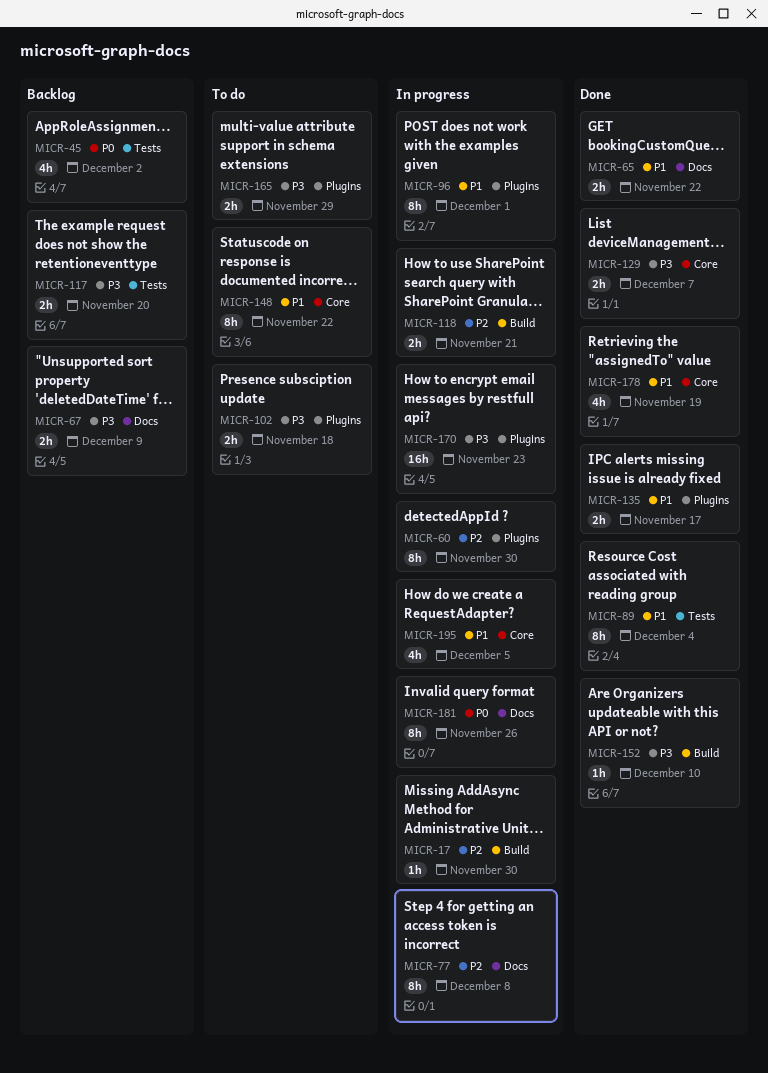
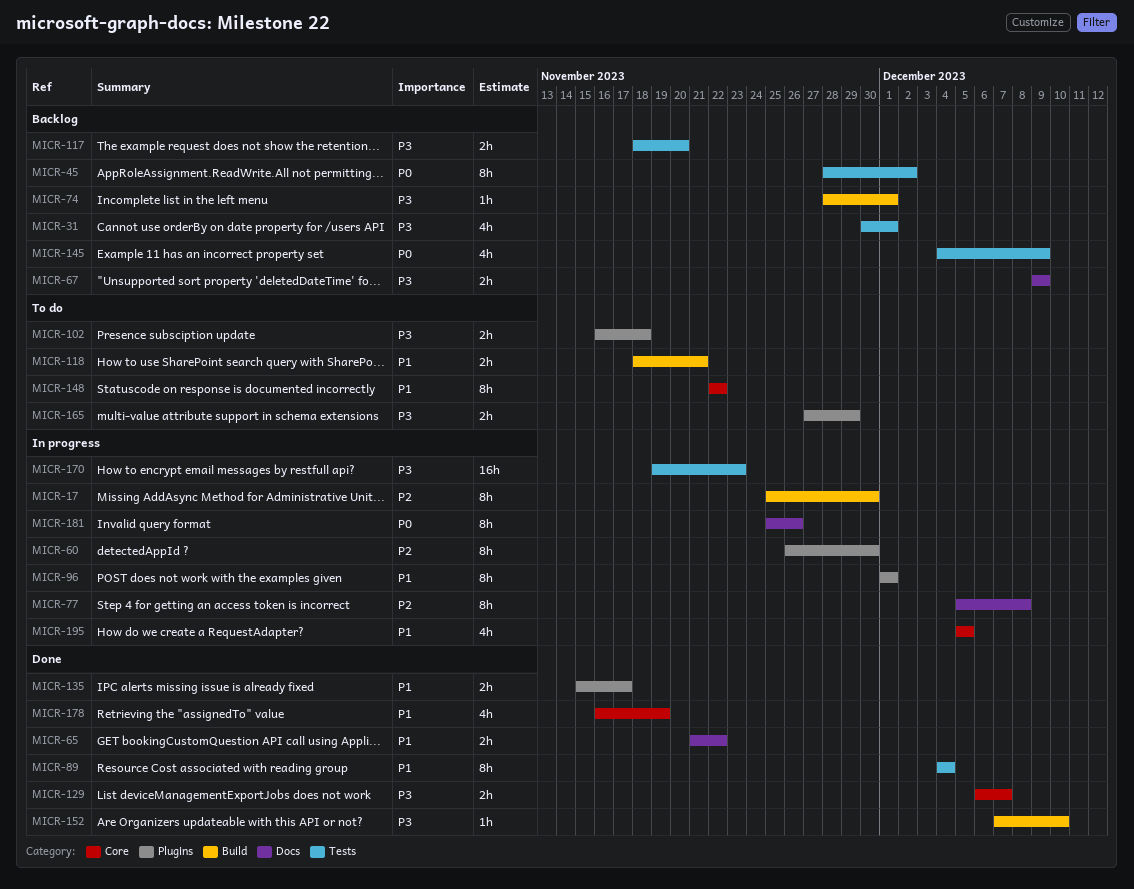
MICR-17, estimate: 1h -> 8h
MICR-31: none -> present
MICR-45, estimate: 4h -> 8h
MICR-74: none -> present
MICR-118, status: In progress -> To do
MICR-118, priority: P2 -> P1
MICR-145: none -> present
MICR-170, label: Plugins -> Tests

